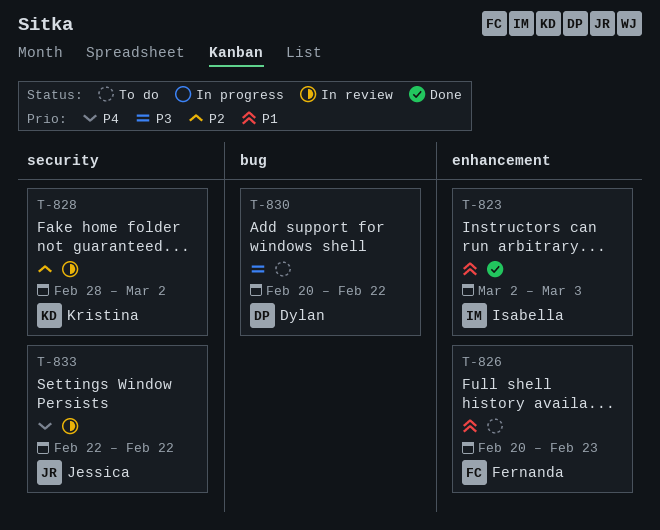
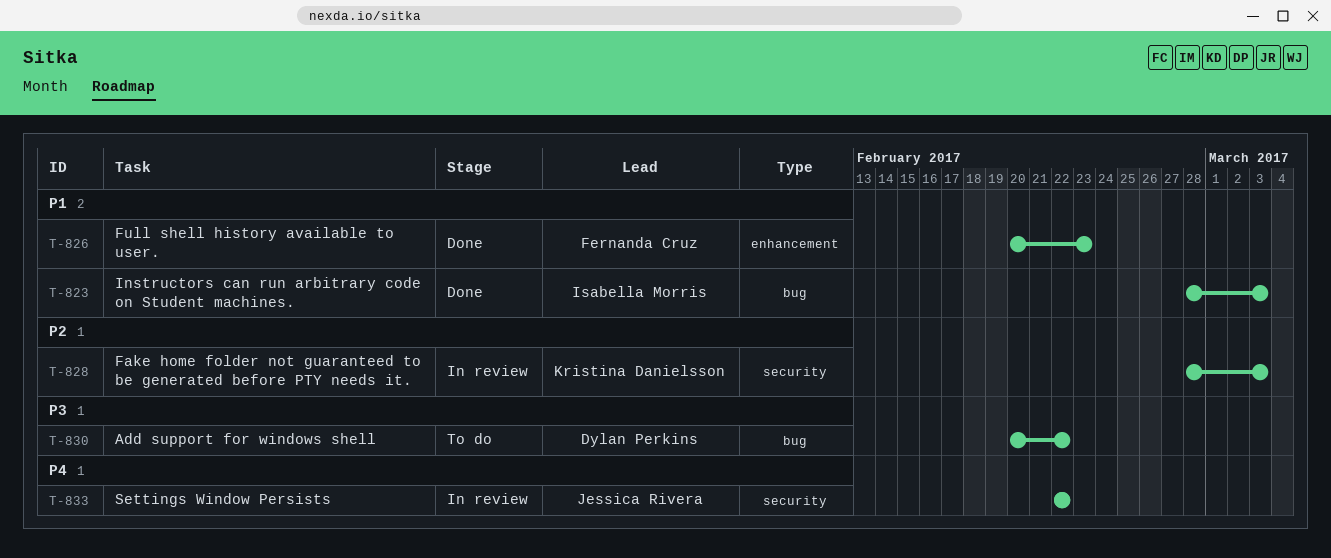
T-823, label: enhancement -> bug
T-823, start: Mar 2 -> Feb 28
T-826, status: To do -> Done
T-828, due: Mar 2 -> Mar 3

